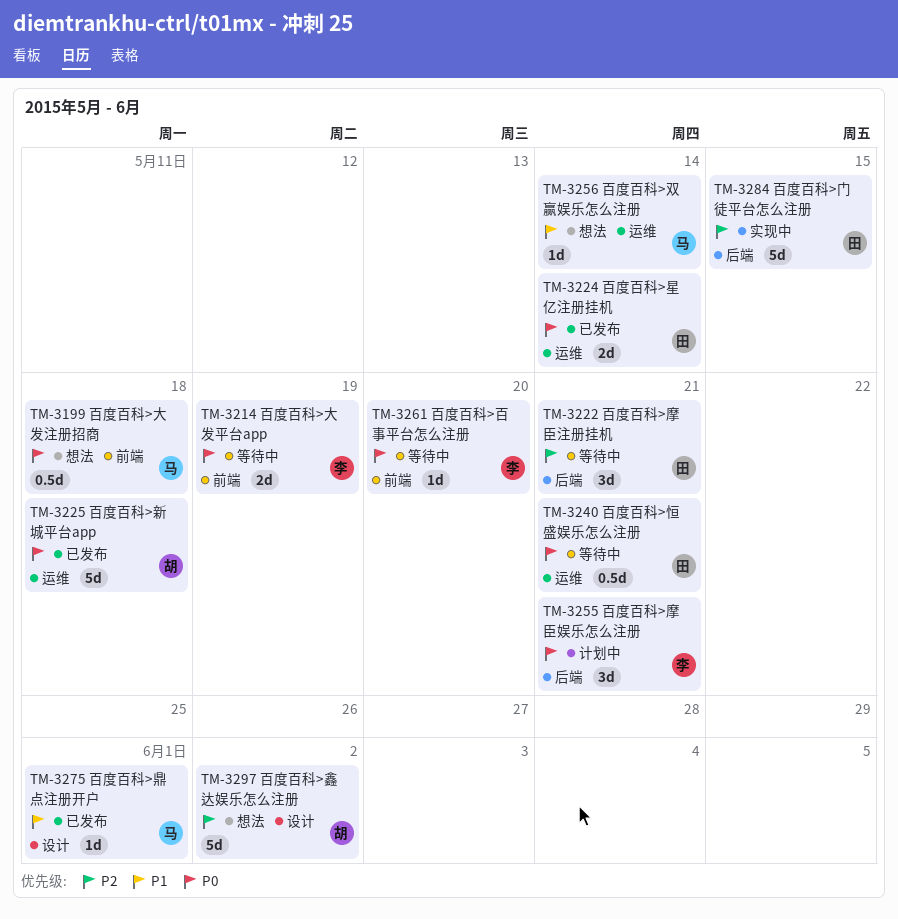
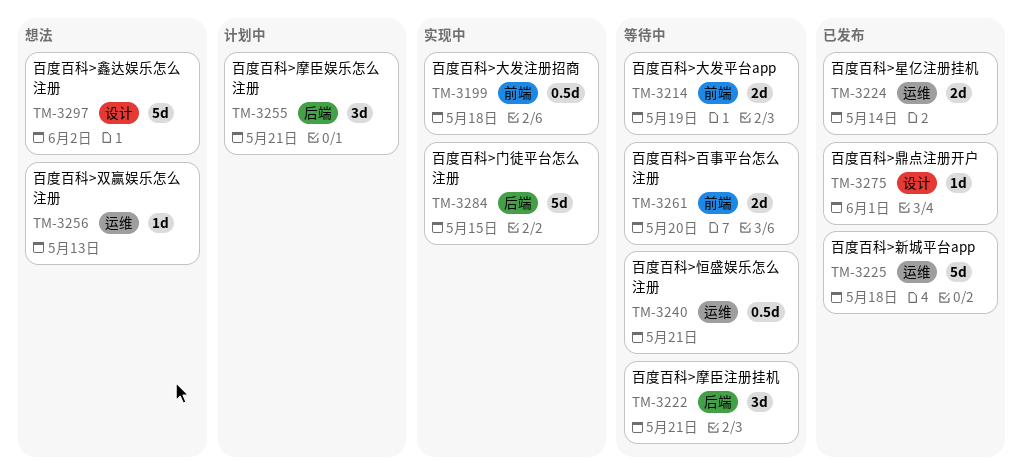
TM-3199, status: 想法 -> 实现中
TM-3256, due: May 14 -> May 13
TM-3261, estimate: 1d -> 2d

